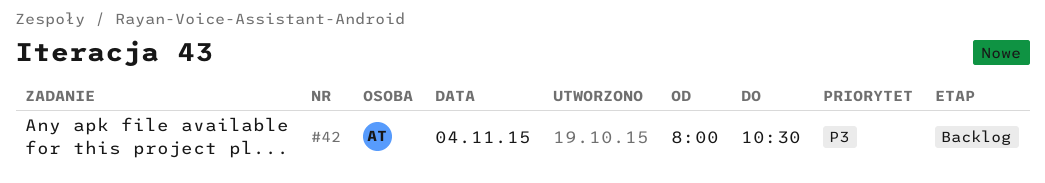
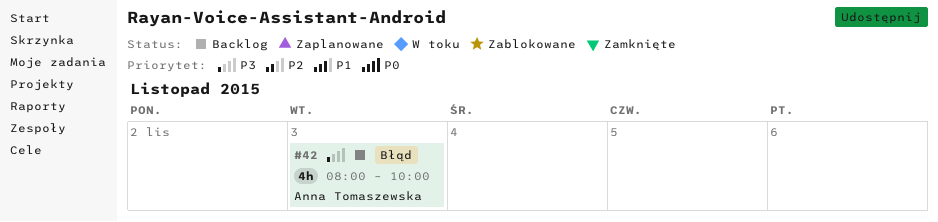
#42, day: Nov 4 -> Nov 3
#42, ends: 10:30 -> 10:00

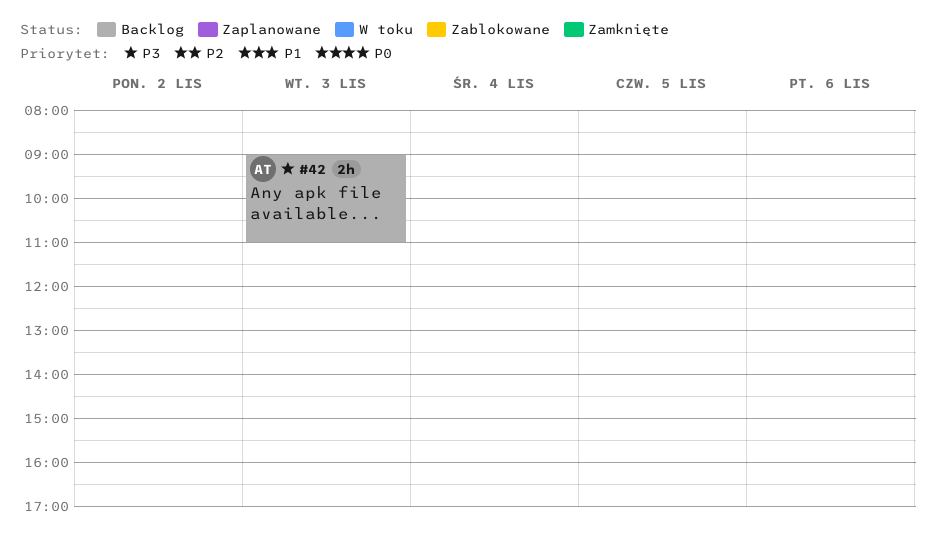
#42, estimate: 4h -> 2h
#42, begins: 08:00 -> 09:00
#42, ends: 10:00 -> 11:00

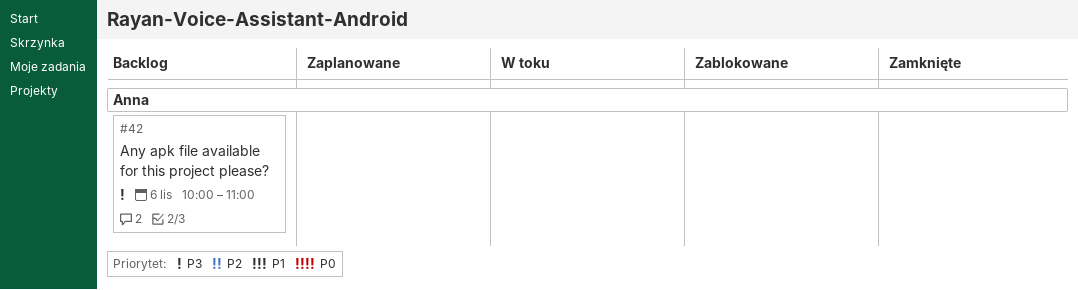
#42, day: Nov 3 -> Nov 6
#42, begins: 09:00 -> 10:00

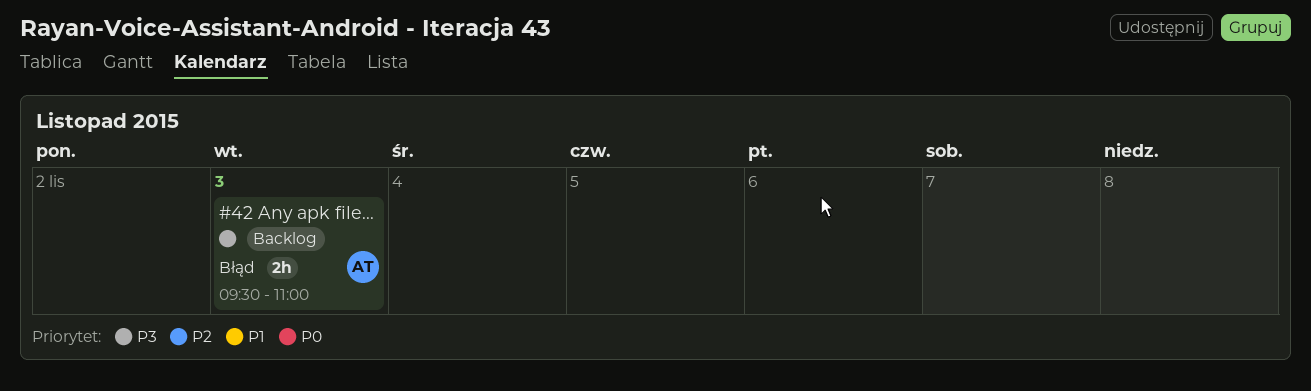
#42, day: Nov 6 -> Nov 3
#42, begins: 10:00 -> 09:30

